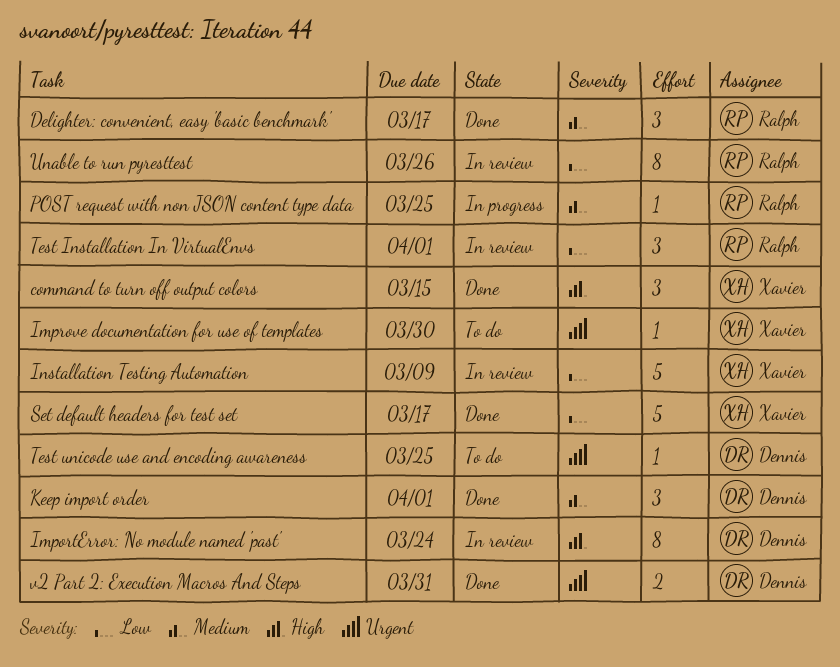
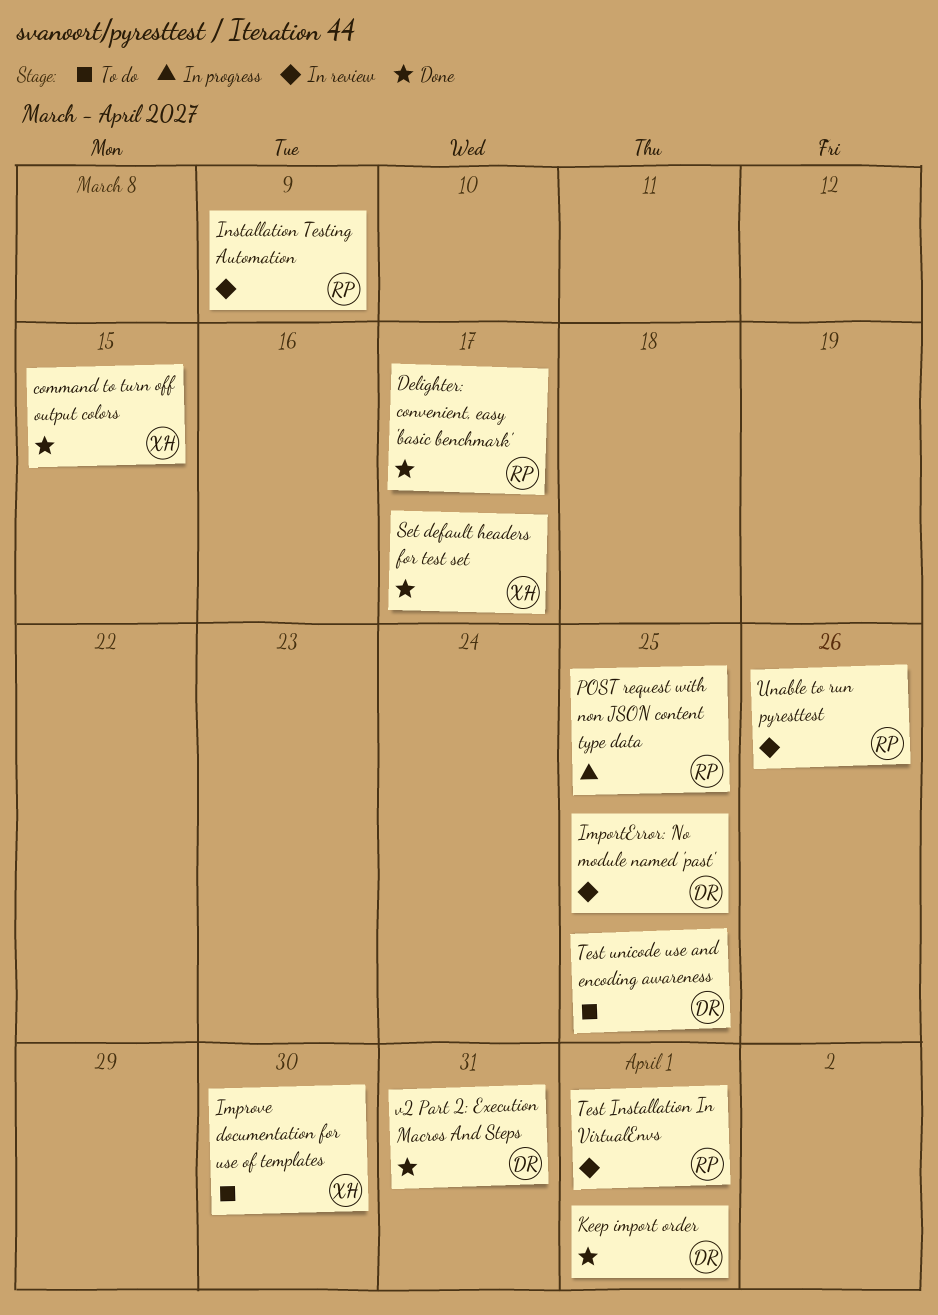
ImportError: No module named 'past', due: Mar 24 -> Mar 25
Installation Testing Automation, owner: Xavier -> Ralph

